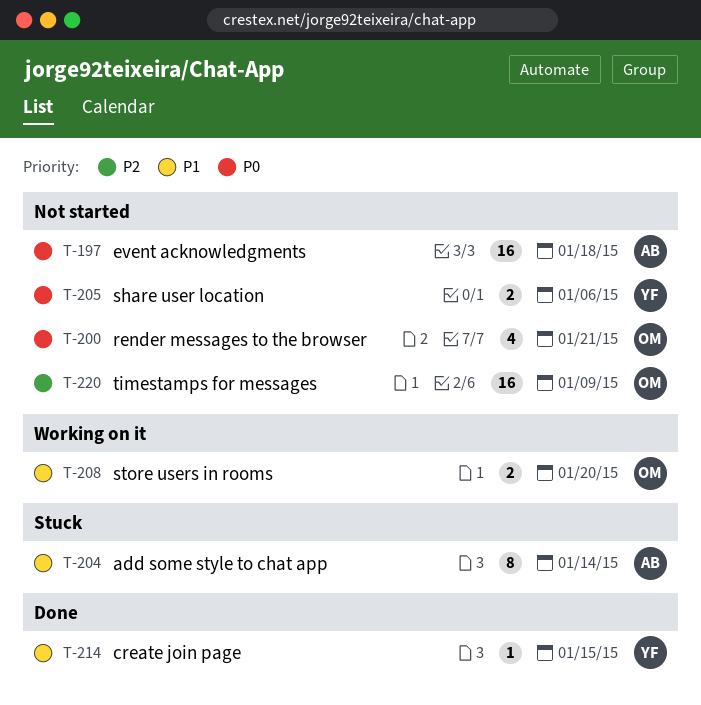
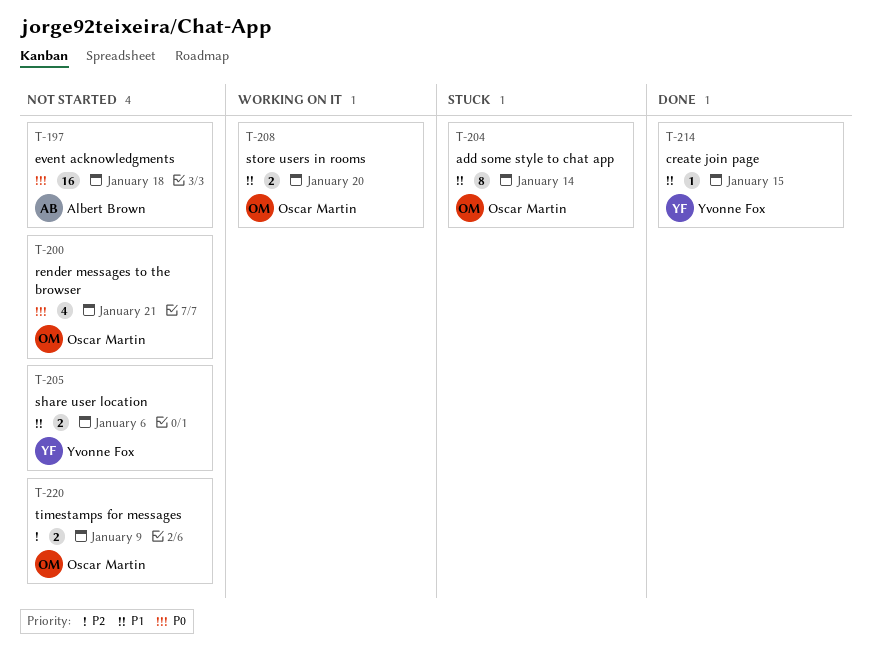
T-204, owner: Albert Brown -> Oscar Martin
T-205, priority: P0 -> P1
T-220, estimate: 16 -> 2

